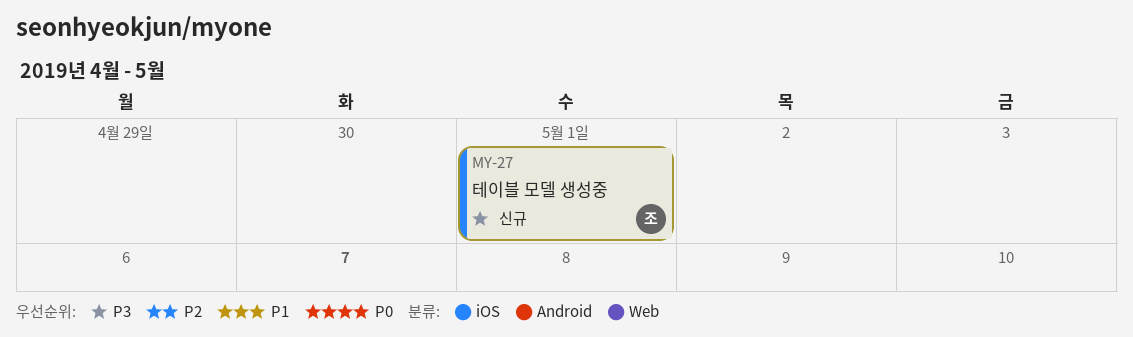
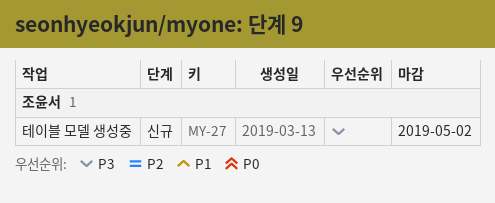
MY-27, due: May 1 -> May 2

